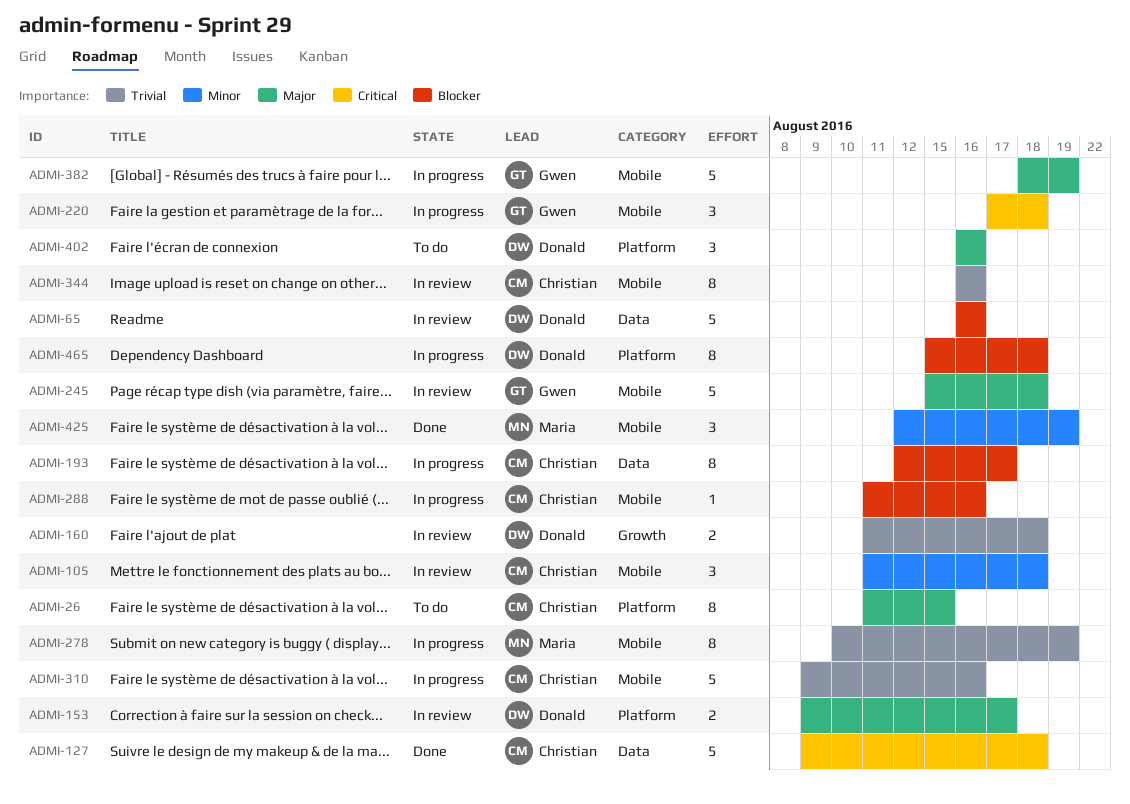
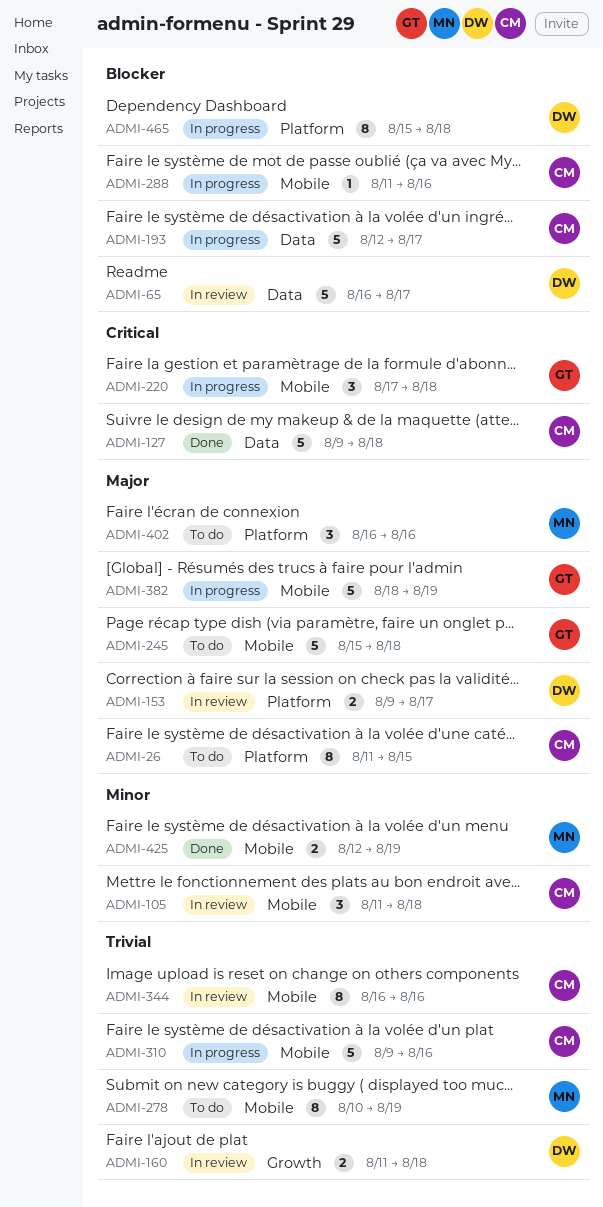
ADMI-65, due: Aug 16 -> Aug 17
ADMI-193, estimate: 8 -> 5
ADMI-245, status: In review -> To do
ADMI-278, status: In progress -> To do
ADMI-402, owner: Donald -> Maria
ADMI-425, estimate: 3 -> 2

